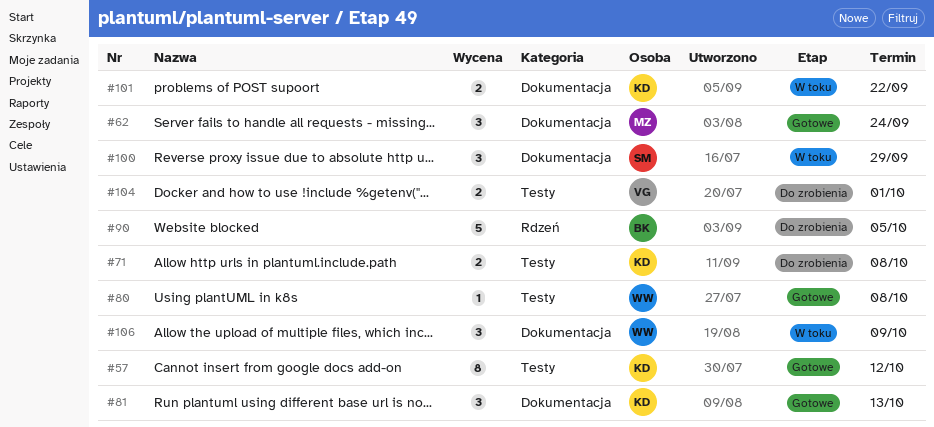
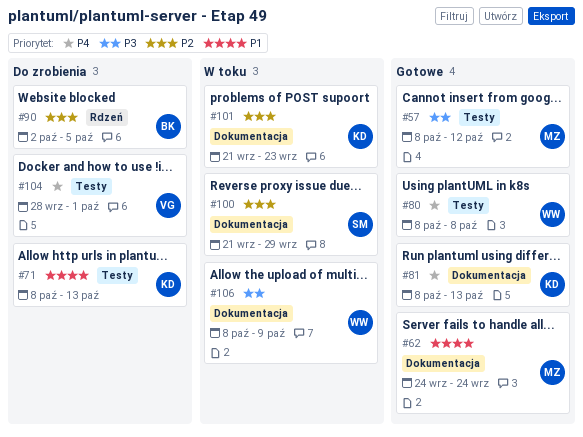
#57, owner: KD -> MZ
#71, due: Oct 8 -> Oct 13
#101, due: Sep 22 -> Sep 23

